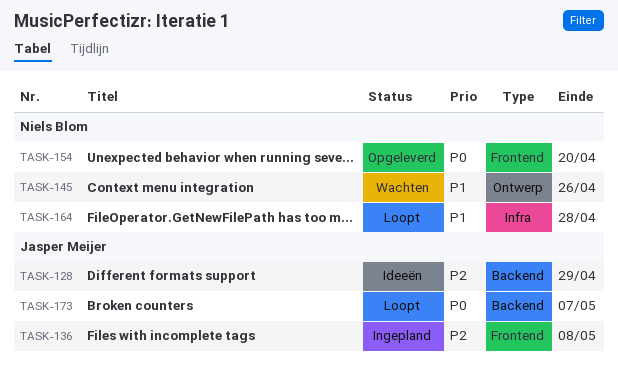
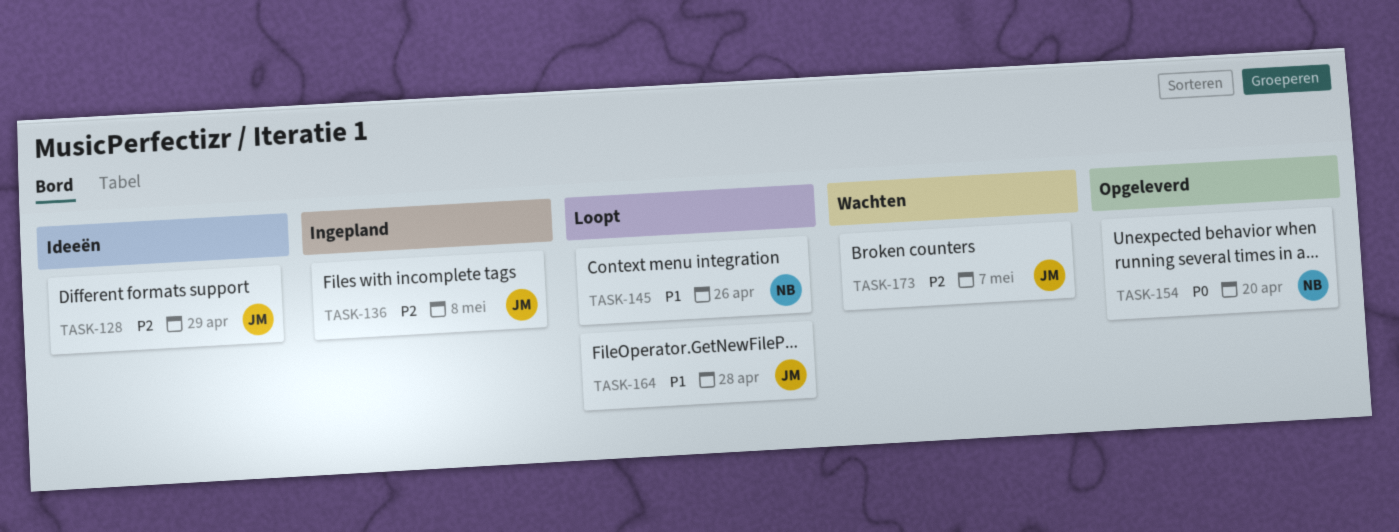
TASK-145, status: Wachten -> Loopt
TASK-164, owner: Niels Blom -> Jasper Meijer
TASK-173, status: Loopt -> Wachten
TASK-173, priority: P0 -> P2

